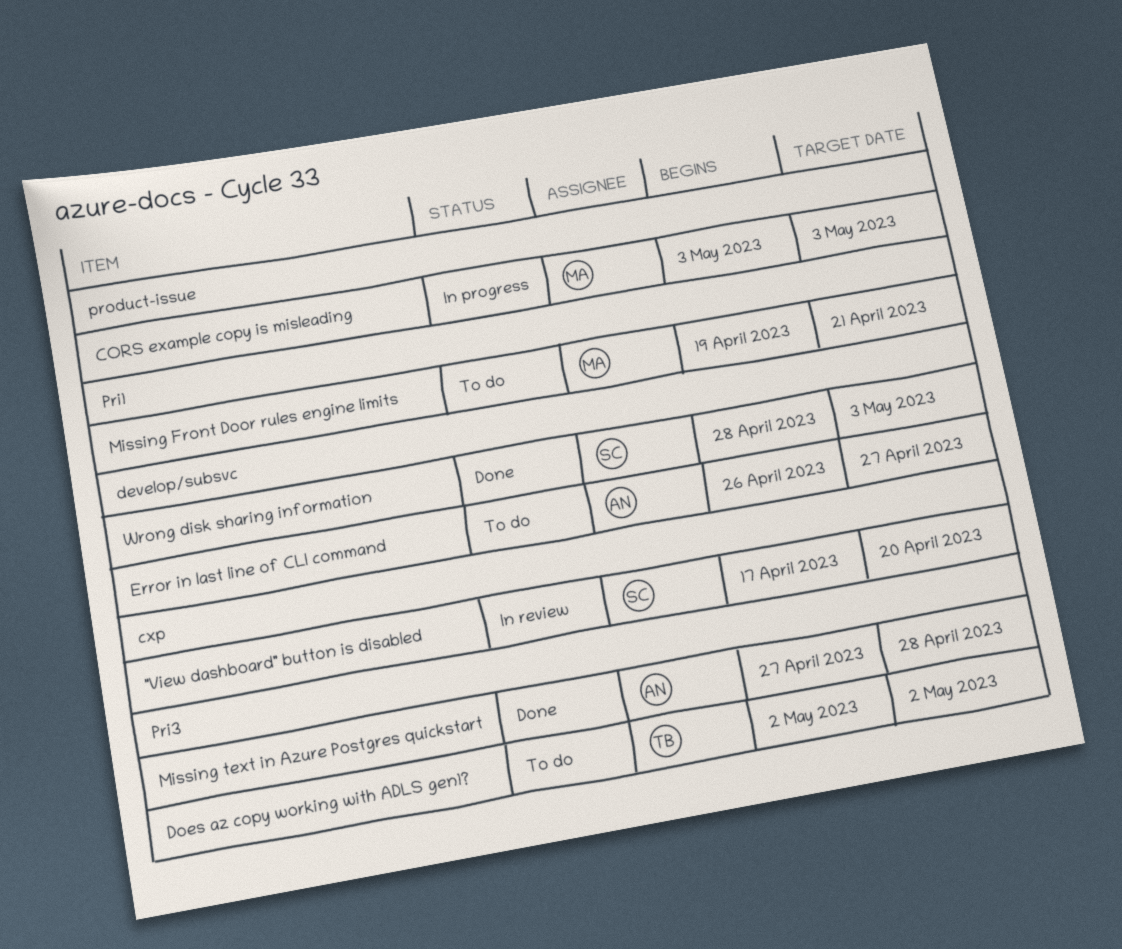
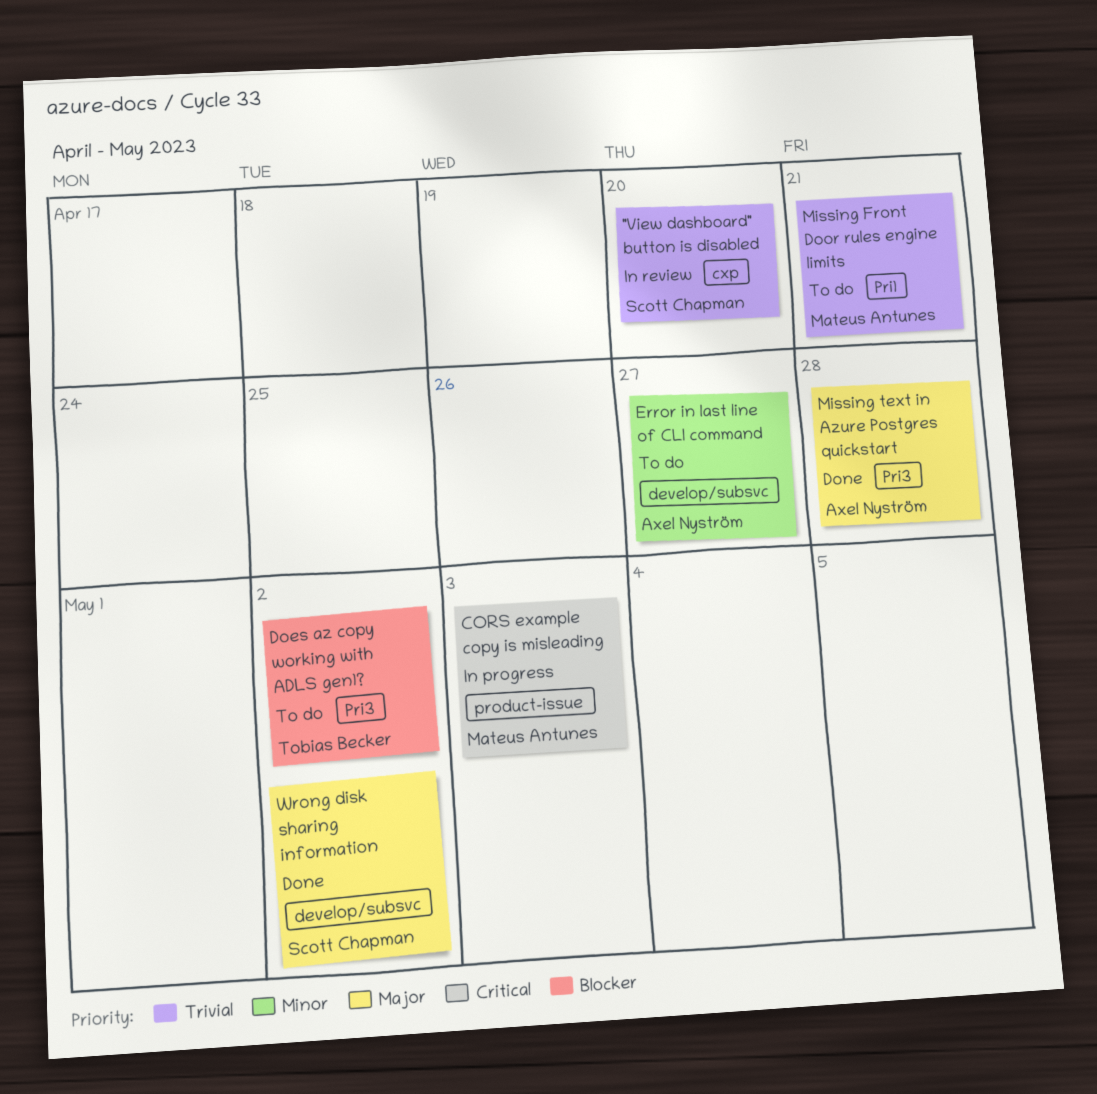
Wrong disk sharing information, due: May 3 -> May 2

